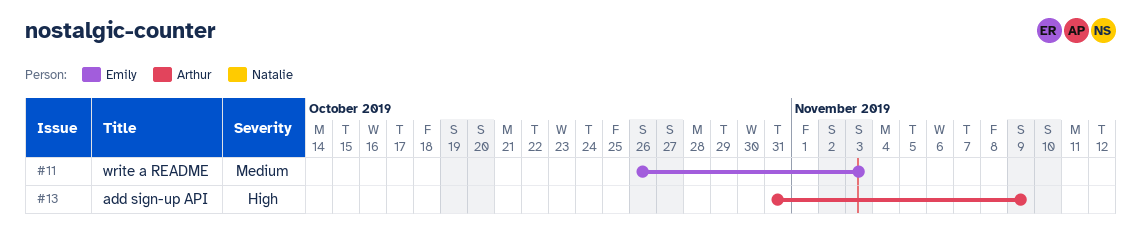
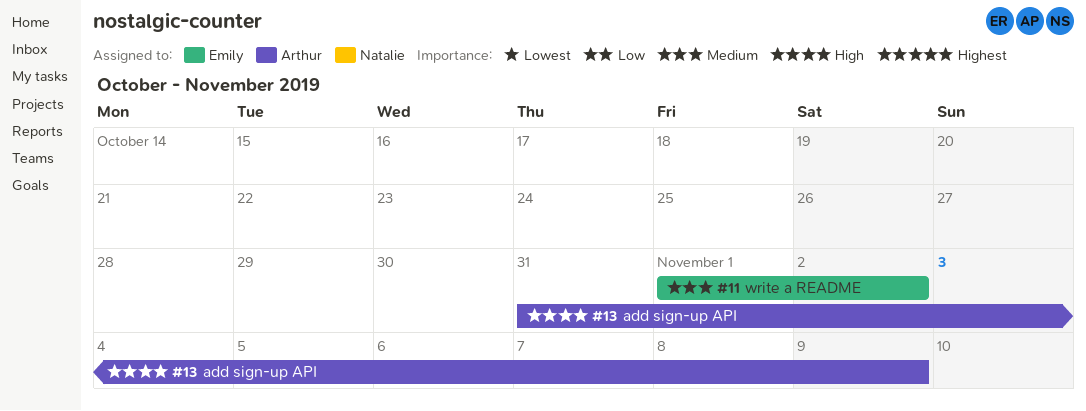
#11, start: Oct 26 -> Nov 1
#11, due: Nov 3 -> Nov 2

